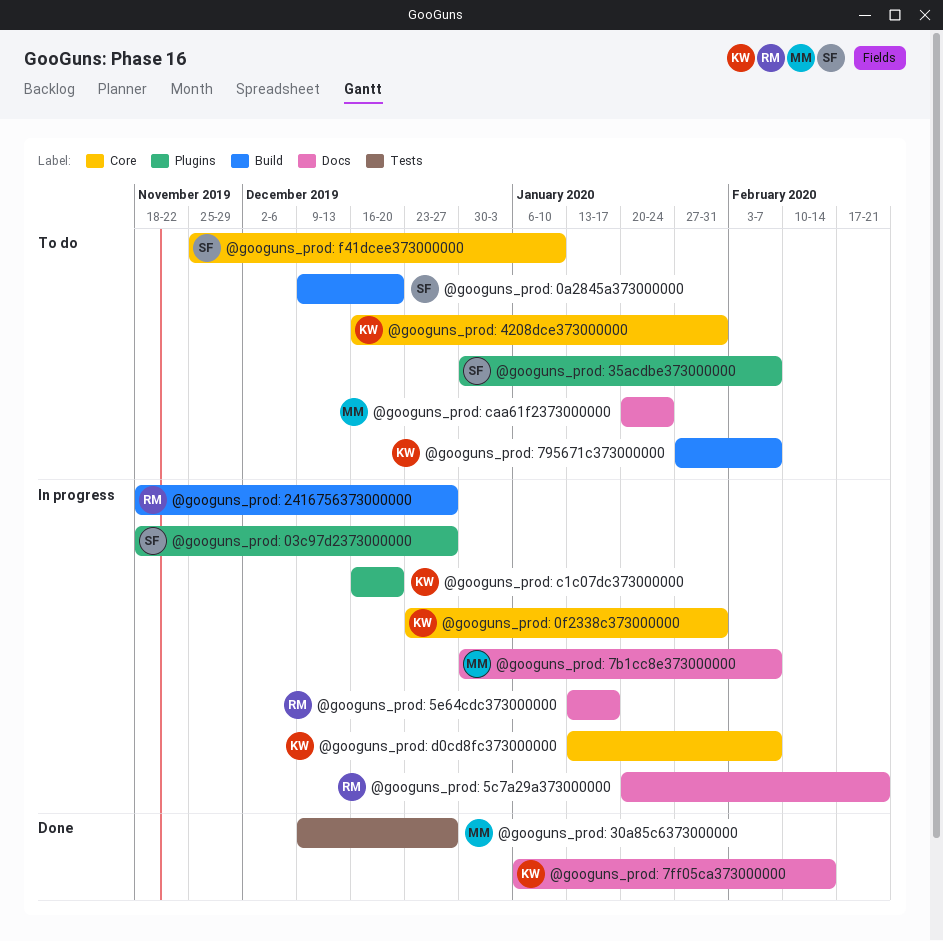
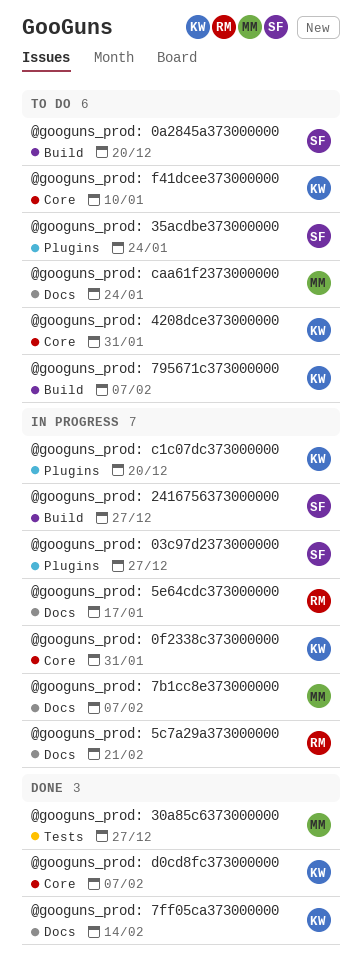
@googuns_prod: 2416756373000000, owner: RM -> SF
@googuns_prod: 35acdbe373000000, due: Feb 7 -> Jan 24
@googuns_prod: d0cd8fc373000000, status: In progress -> Done
@googuns_prod: f41dcee373000000, owner: SF -> KW

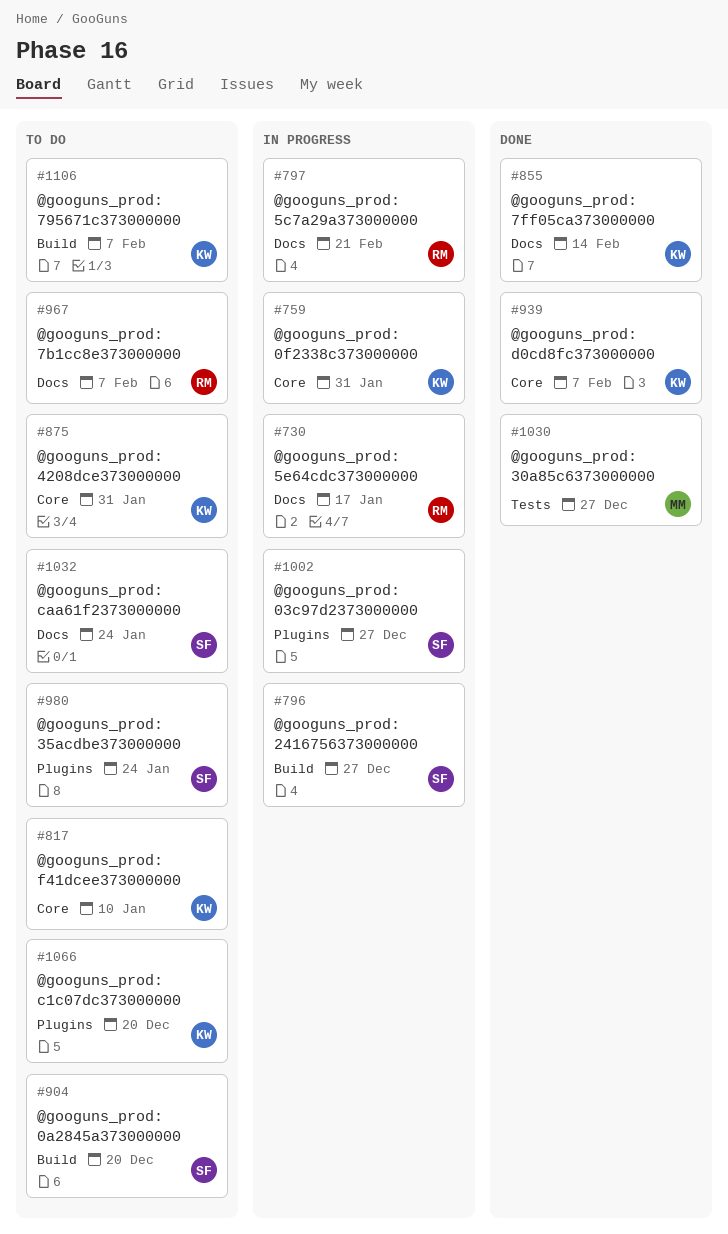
@googuns_prod: 7b1cc8e373000000, status: In progress -> To do
@googuns_prod: 7b1cc8e373000000, owner: MM -> RM
@googuns_prod: c1c07dc373000000, status: In progress -> To do
@googuns_prod: caa61f2373000000, owner: MM -> SF

